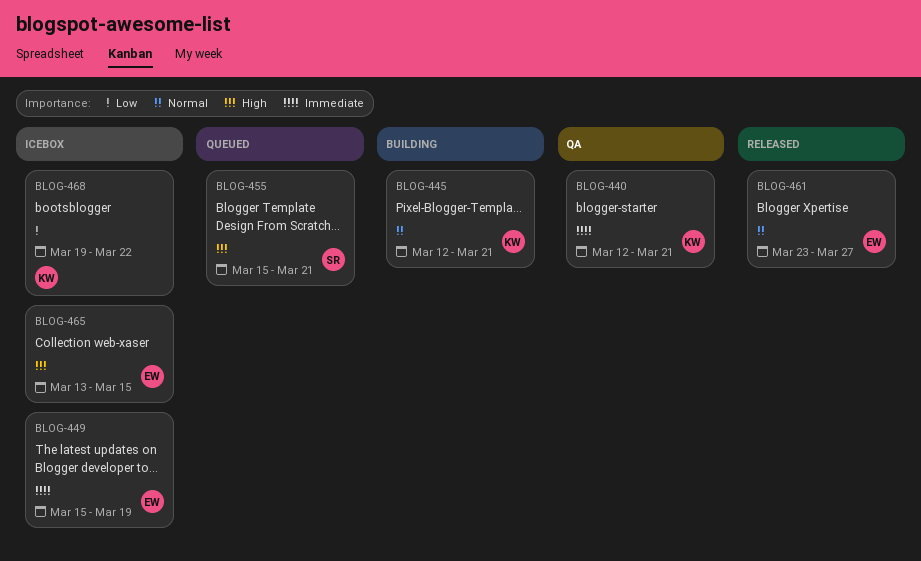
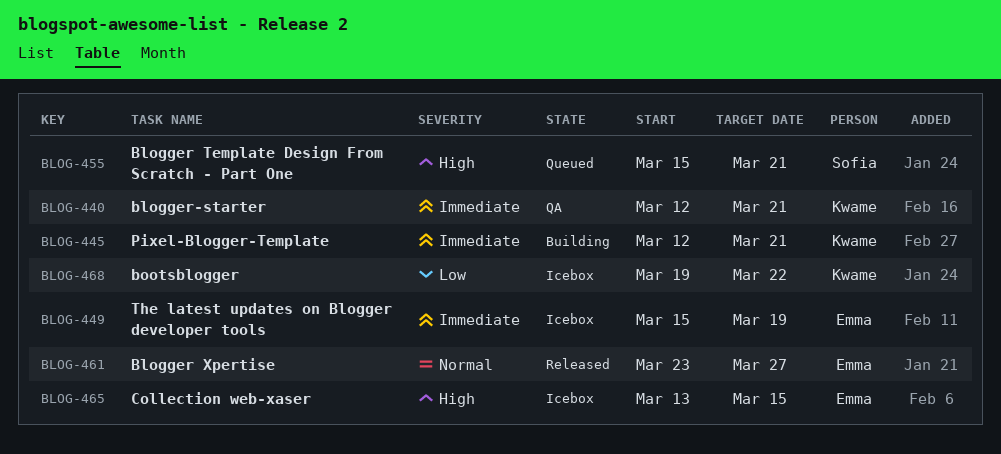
BLOG-445, priority: Normal -> Immediate

